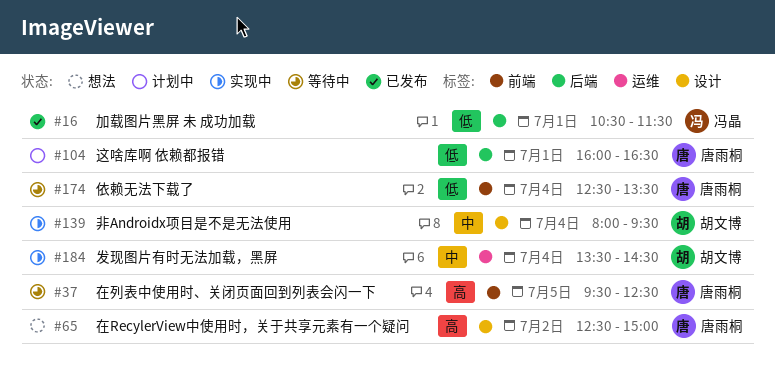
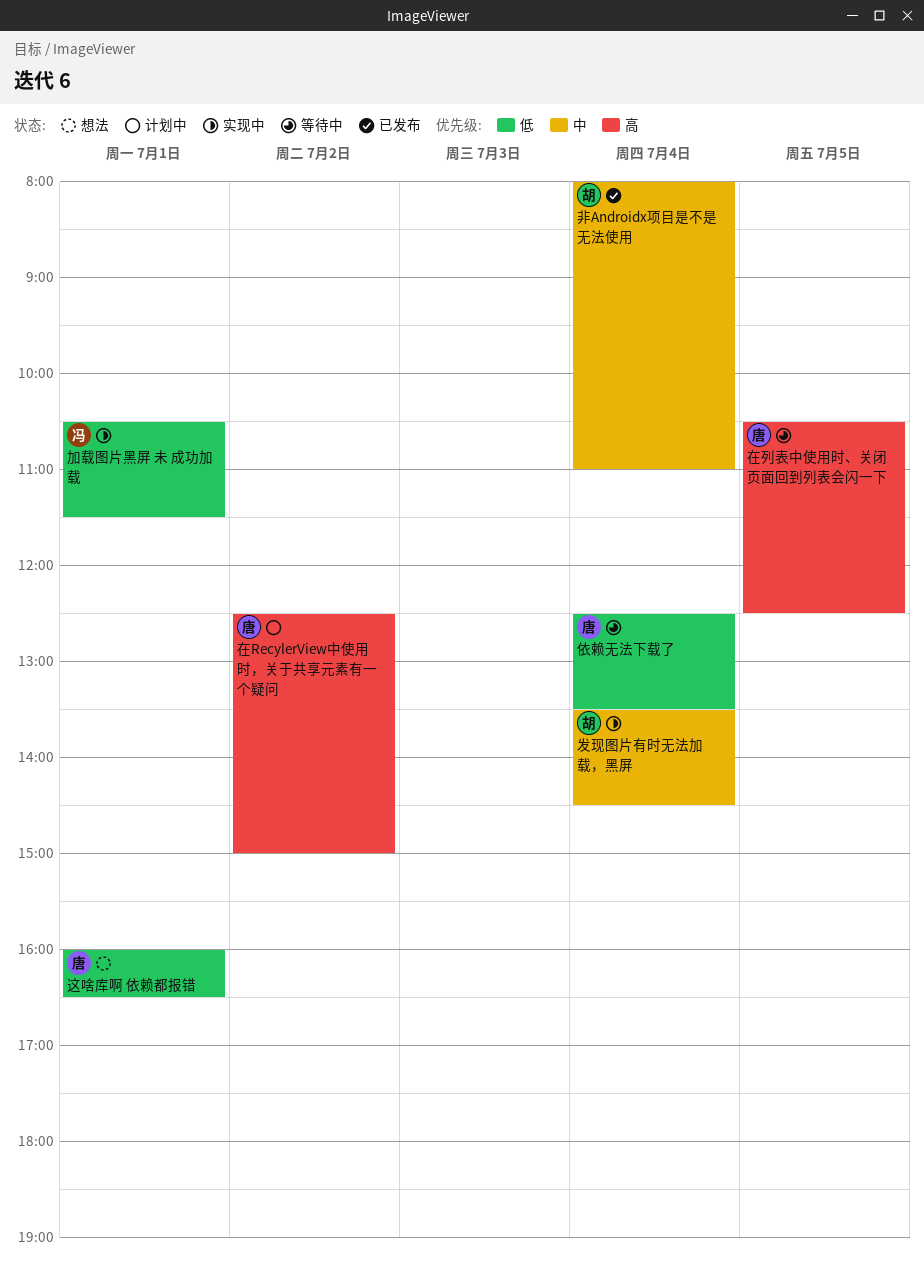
加载图片黑屏 未 成功加载, status: 已发布 -> 实现中
在RecylerView中使用时，关于共享元素有一个疑问, status: 想法 -> 计划中
在列表中使用时、关闭页面回到列表会闪一下, begins: 09:30 -> 10:30
这啥库啊 依赖都报错, status: 计划中 -> 想法
非Androidx项目是不是无法使用, status: 实现中 -> 已发布
非Androidx项目是不是无法使用, ends: 09:30 -> 11:00

